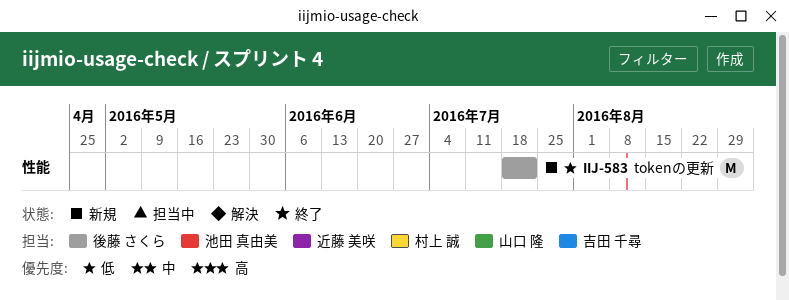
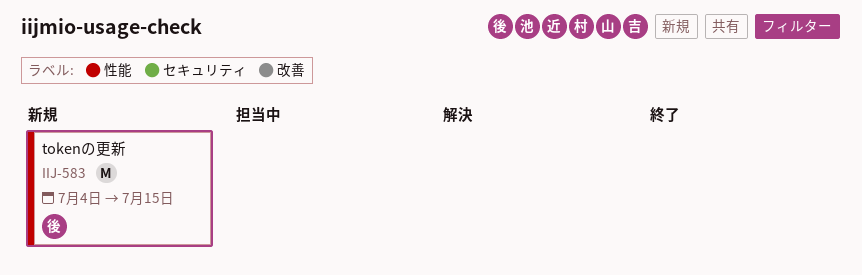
IIJ-583, start: Jul 18 -> Jul 4
IIJ-583, due: Jul 22 -> Jul 15

